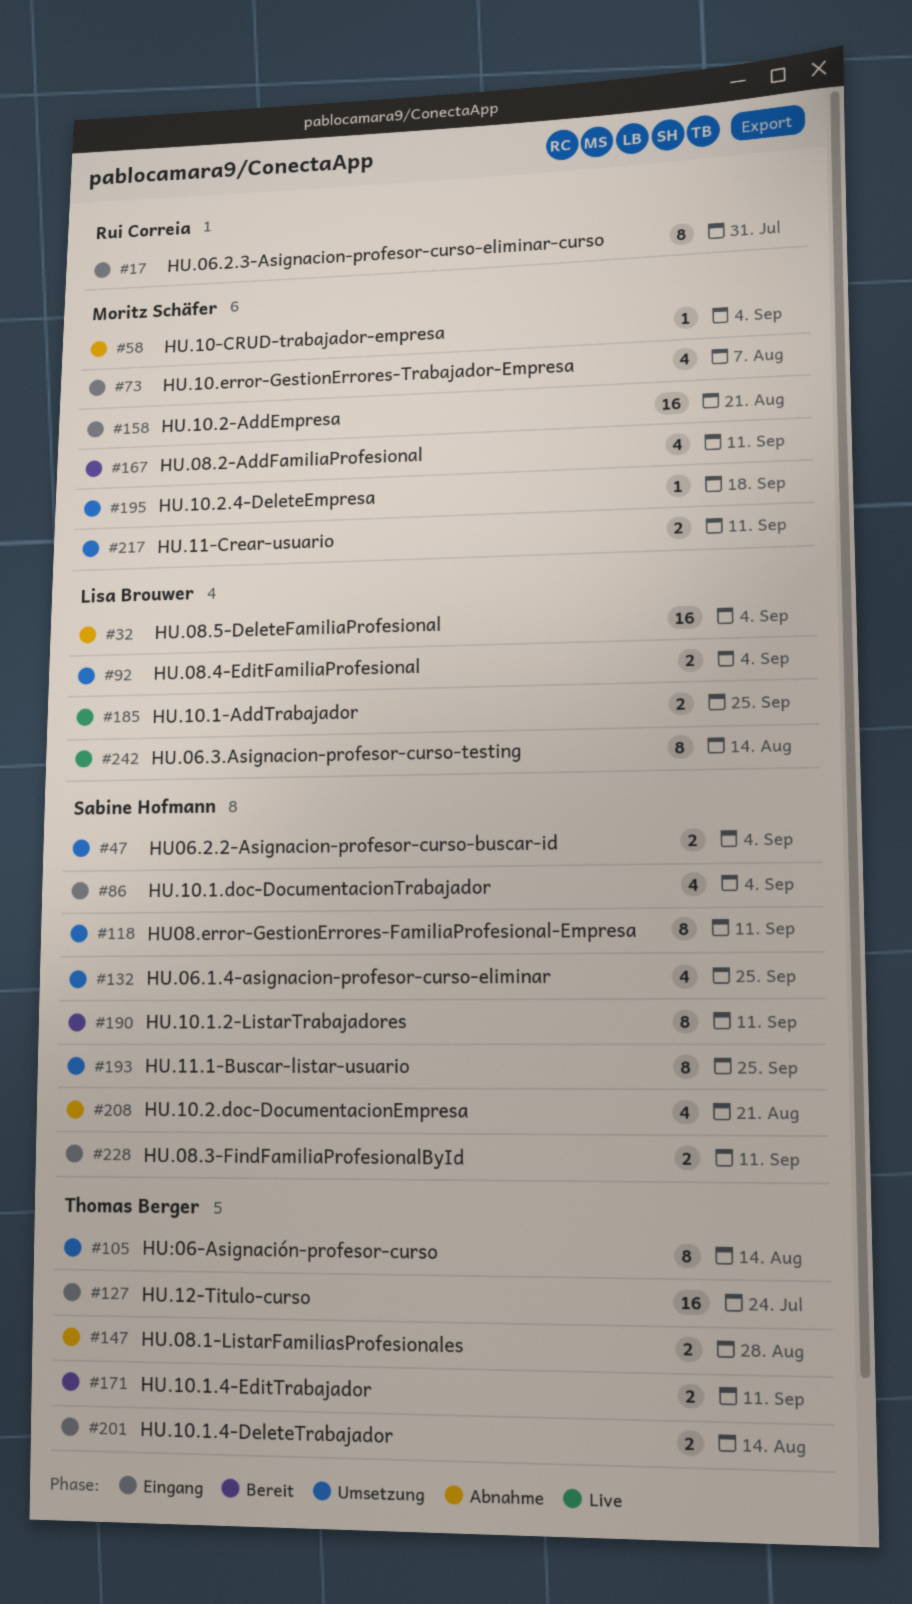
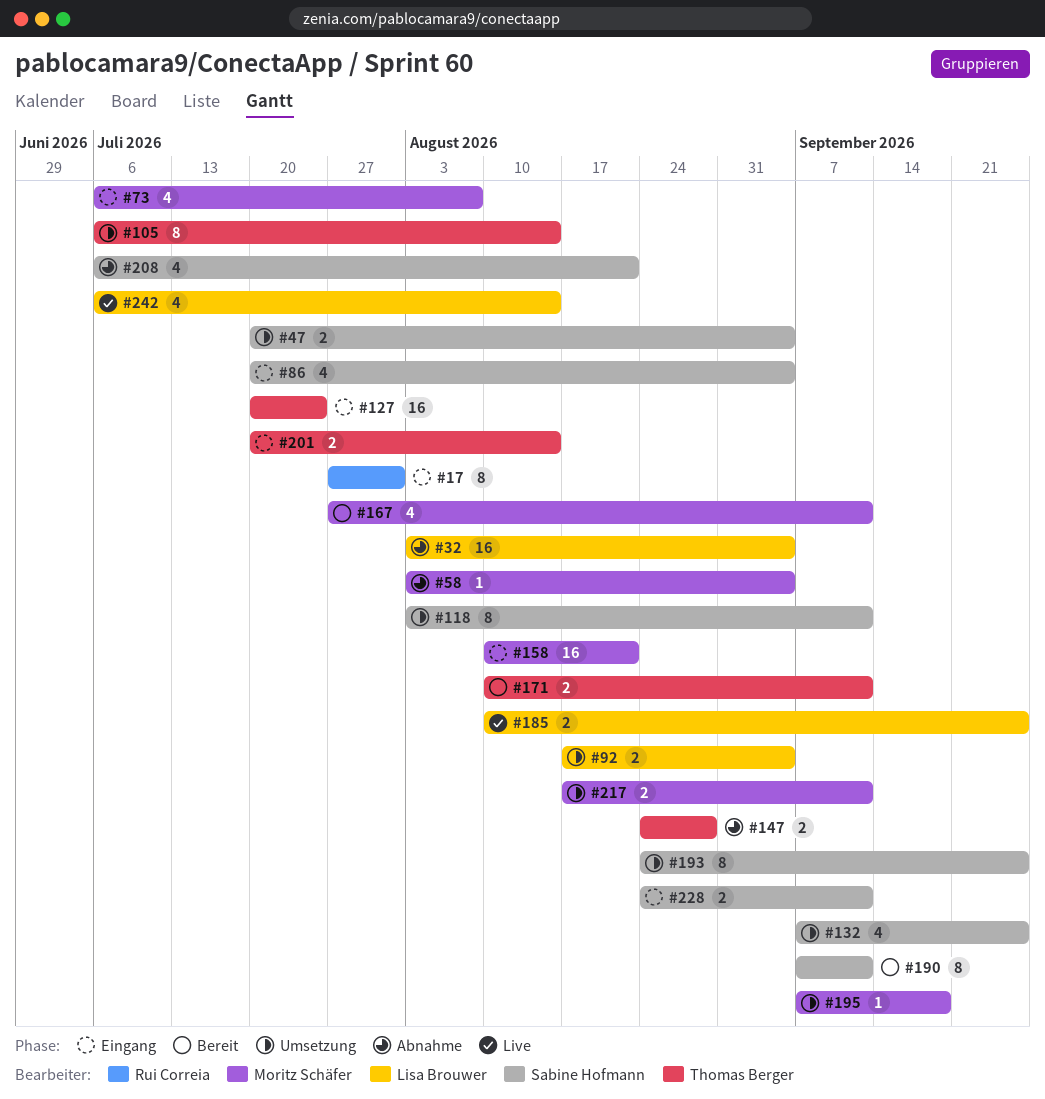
#242, estimate: 8 -> 4

